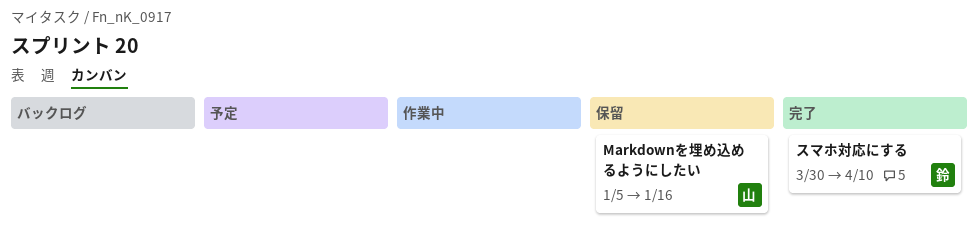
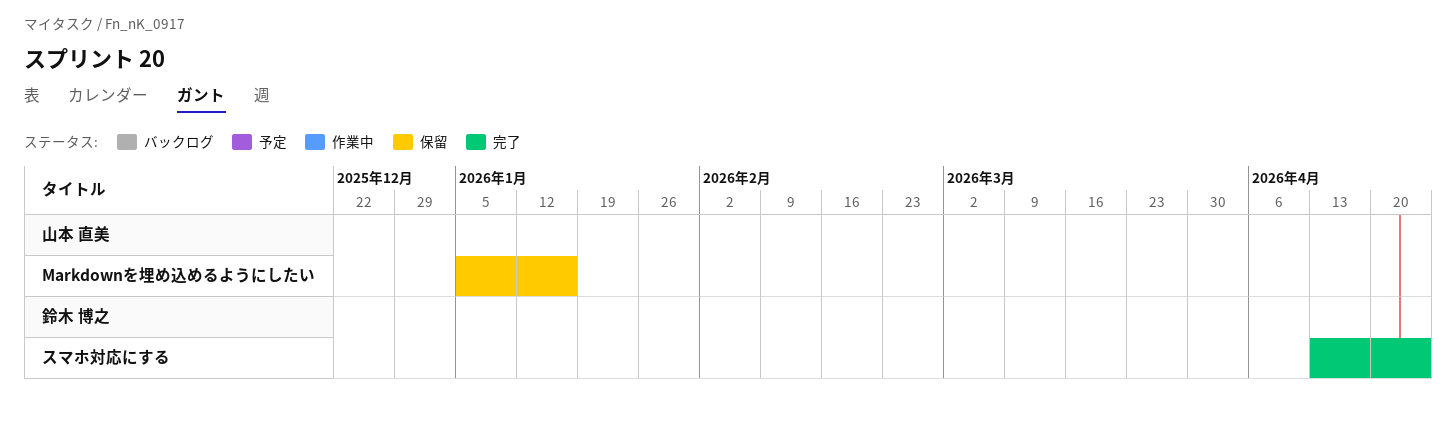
スマホ対応にする, start: Mar 30 -> Apr 13
スマホ対応にする, due: Apr 10 -> Apr 24

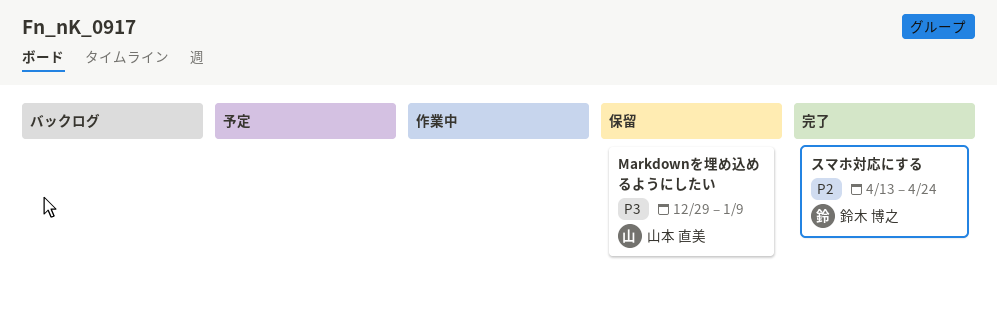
Markdownを埋め込めるようにしたい, start: Jan 5 -> Dec 29
Markdownを埋め込めるようにしたい, due: Jan 16 -> Jan 9

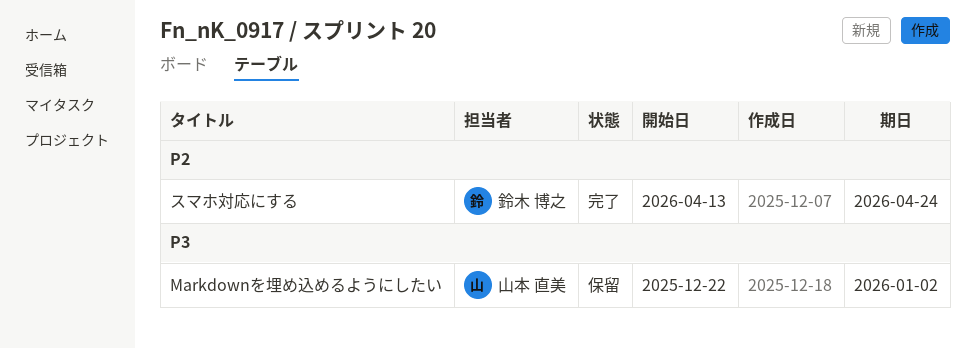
Markdownを埋め込めるようにしたい, start: Dec 29 -> Dec 22
Markdownを埋め込めるようにしたい, due: Jan 9 -> Jan 2

